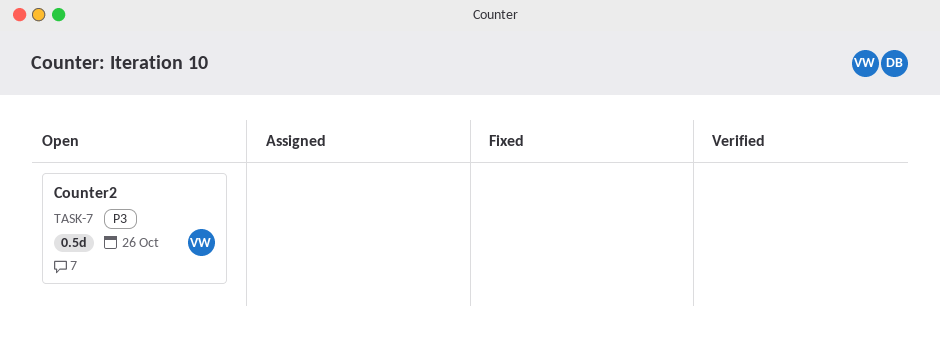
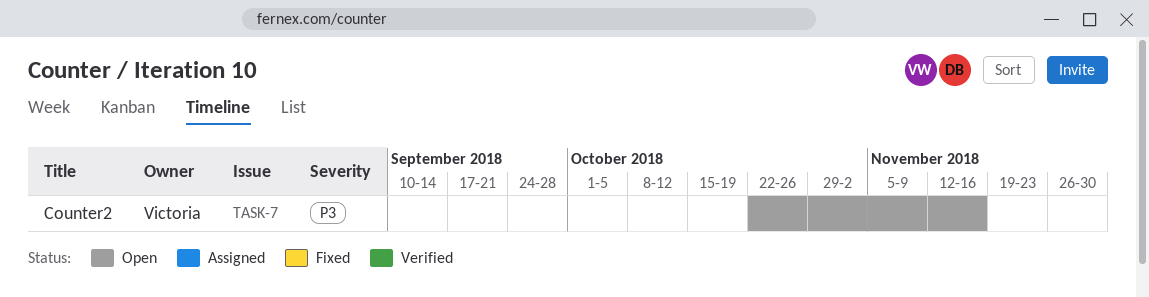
TASK-7, due: Oct 26 -> Nov 16

